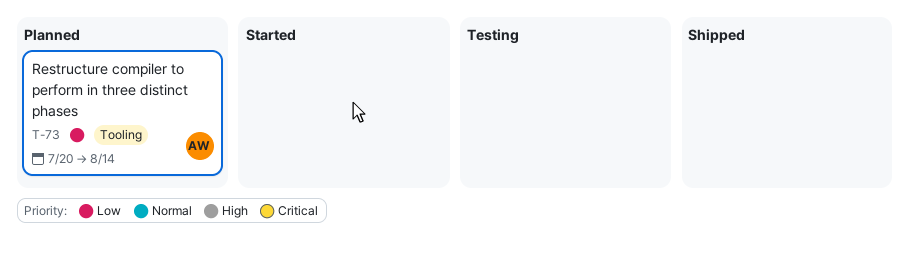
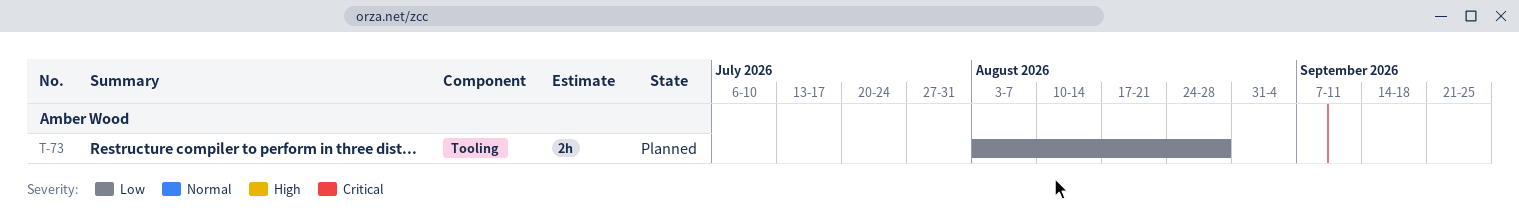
T-73, start: Jul 20 -> Aug 3
T-73, due: Aug 14 -> Aug 28

